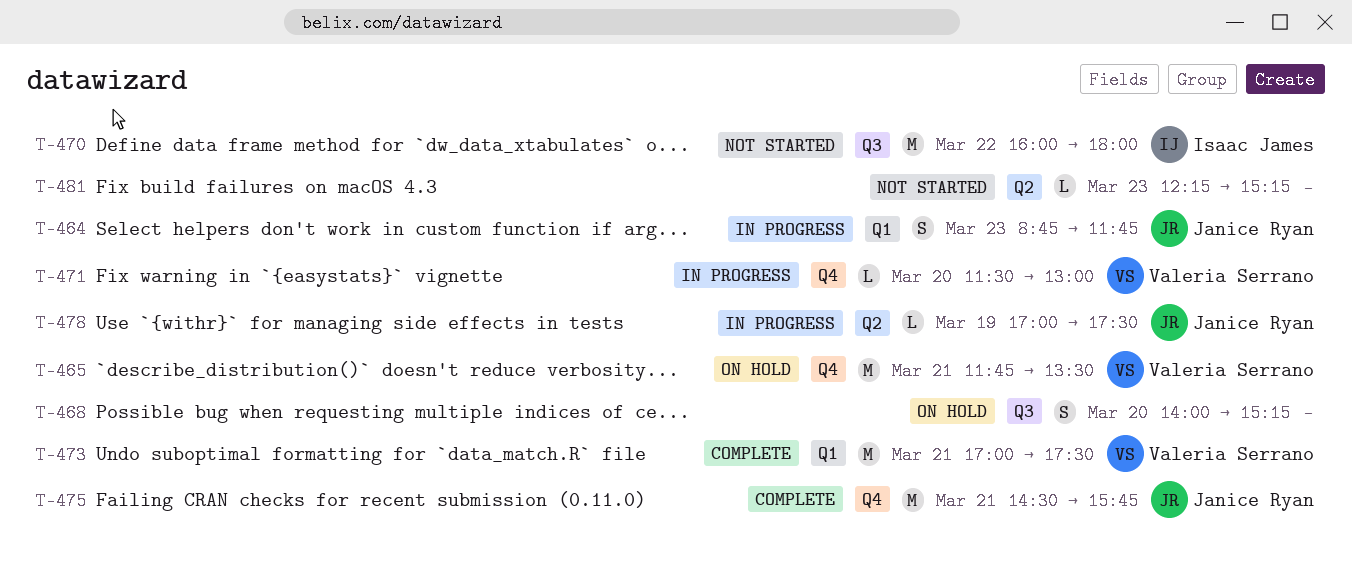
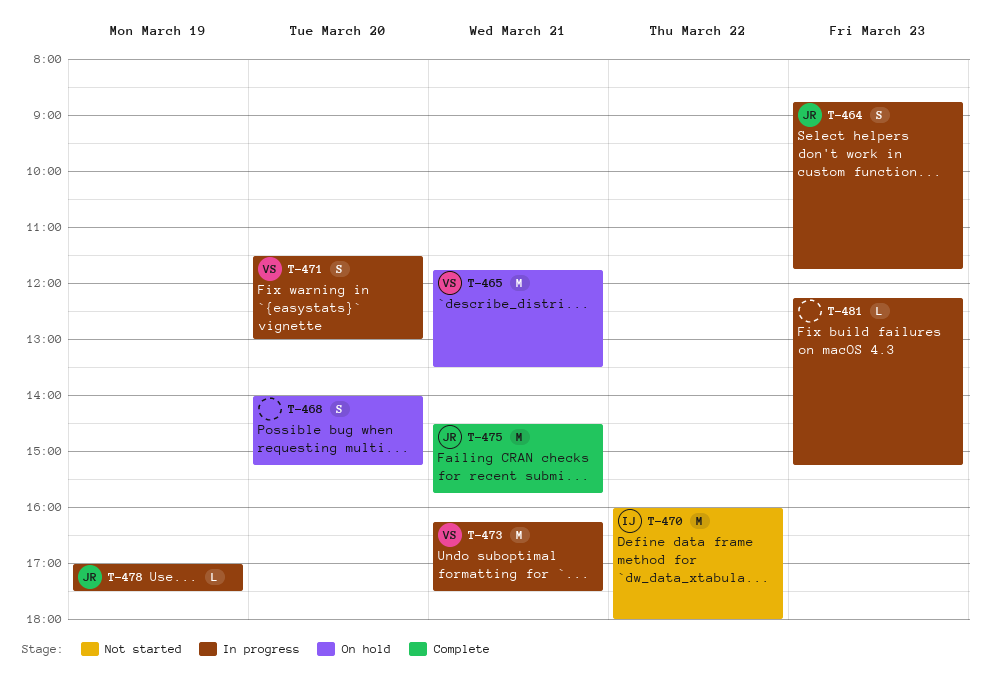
T-471, estimate: L -> S
T-473, status: Complete -> In progress
T-473, begins: 17:00 -> 16:15
T-481, status: Not started -> In progress

